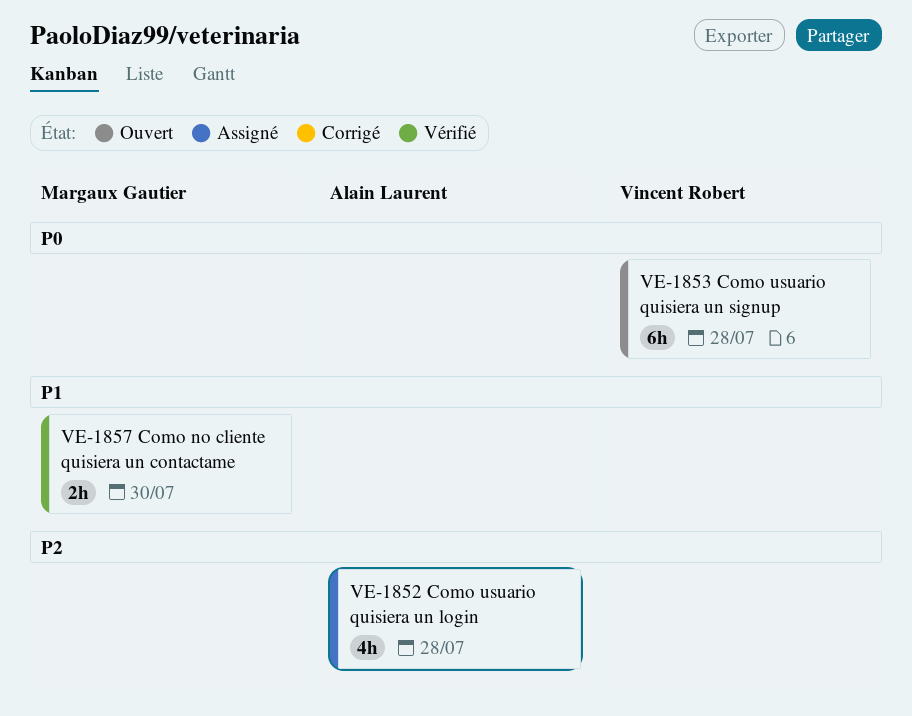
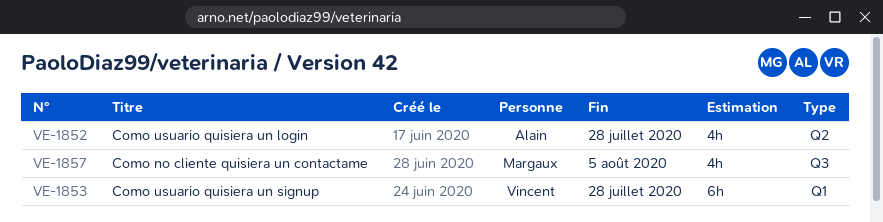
VE-1857, estimate: 2h -> 4h
VE-1857, due: Jul 30 -> Aug 5

